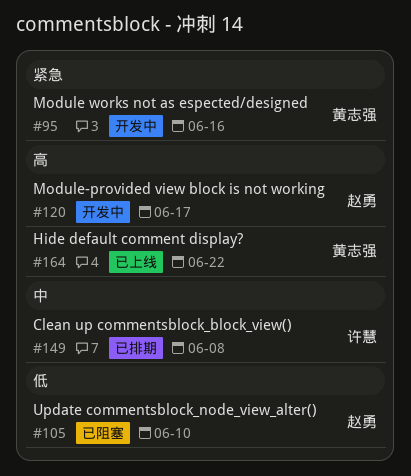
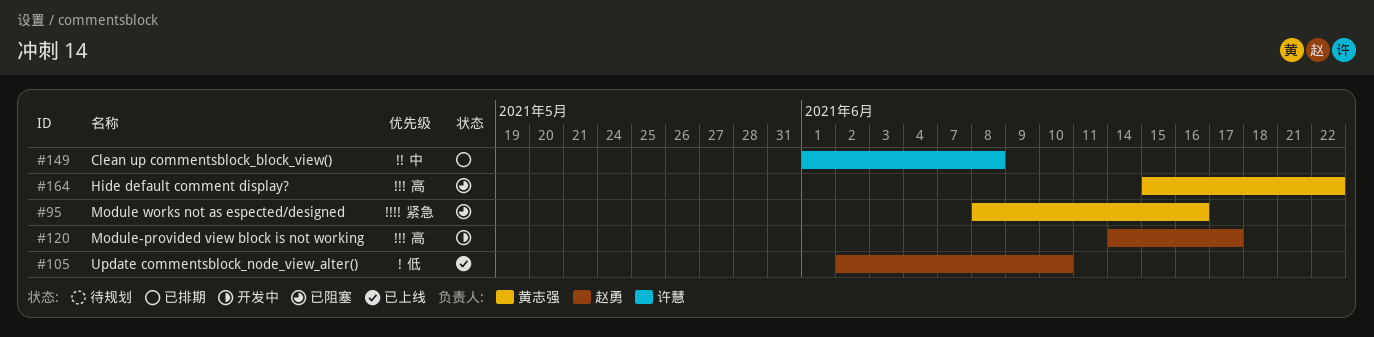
#95, status: 开发中 -> 已阻塞
#105, status: 已阻塞 -> 已上线
#164, status: 已上线 -> 已阻塞

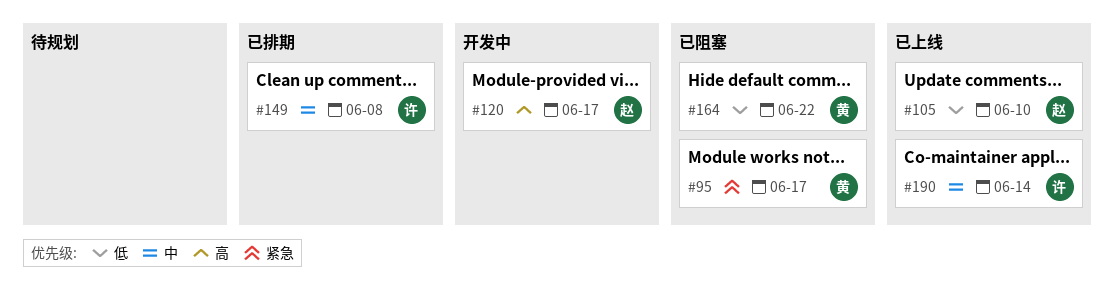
#95, due: Jun 16 -> Jun 17
#164, priority: 高 -> 低
#190: none -> present

